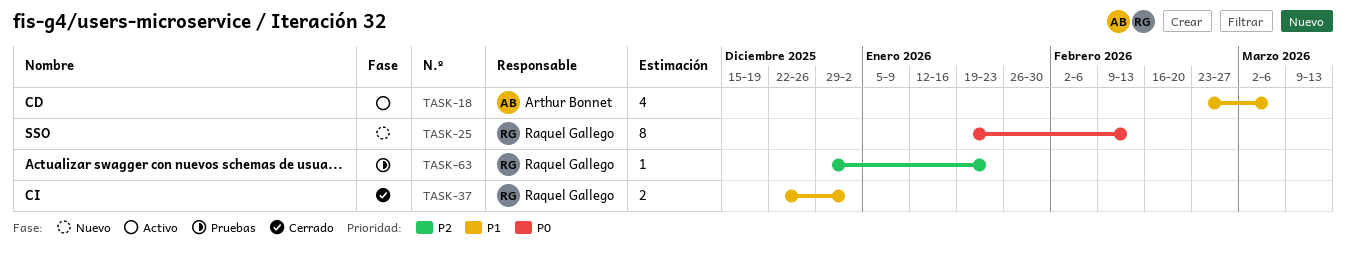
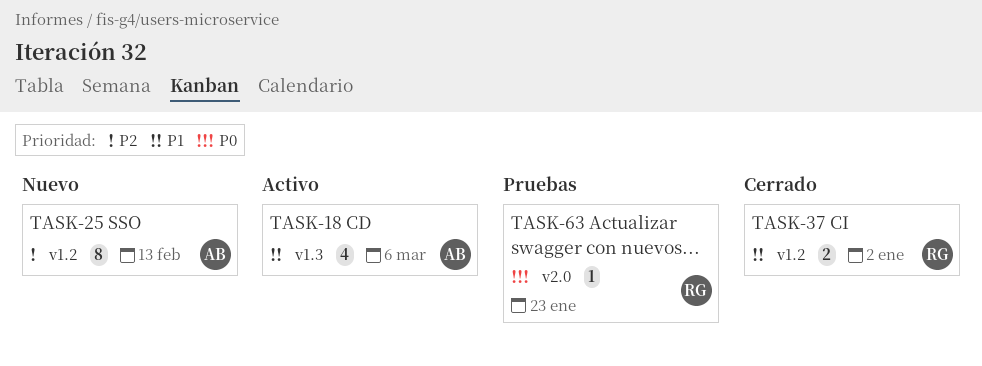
TASK-25, owner: Raquel Gallego -> Arthur Bonnet
TASK-25, priority: P0 -> P2
TASK-63, priority: P2 -> P0

